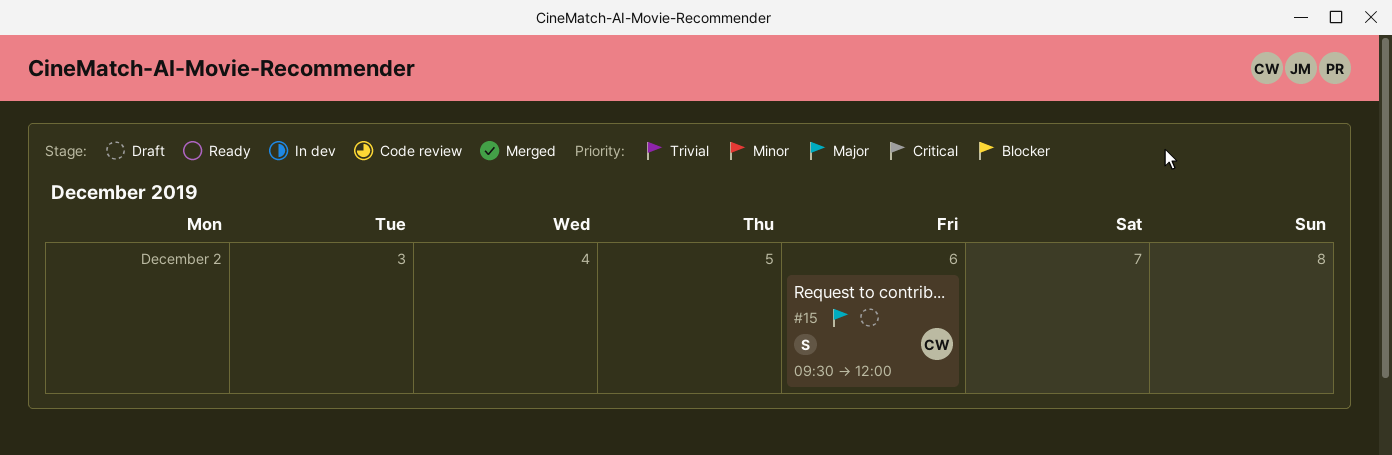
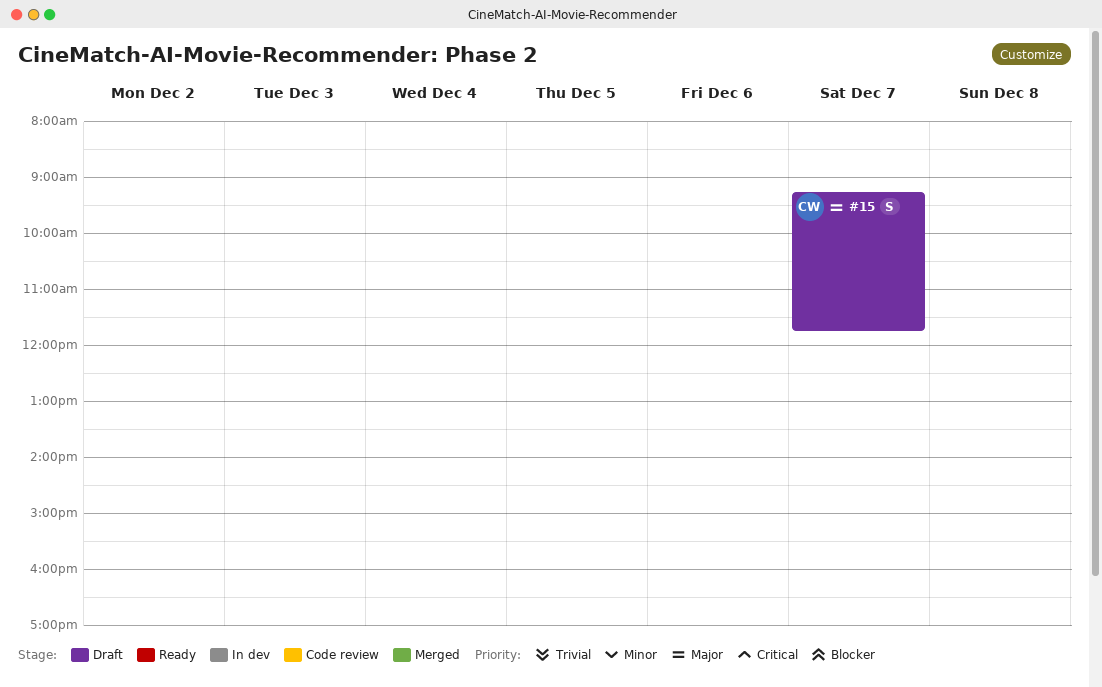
#15, day: Dec 6 -> Dec 7
#15, begins: 09:30 -> 09:15
#15, ends: 12:00 -> 11:45

